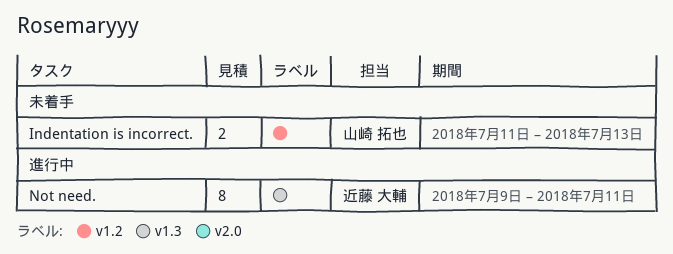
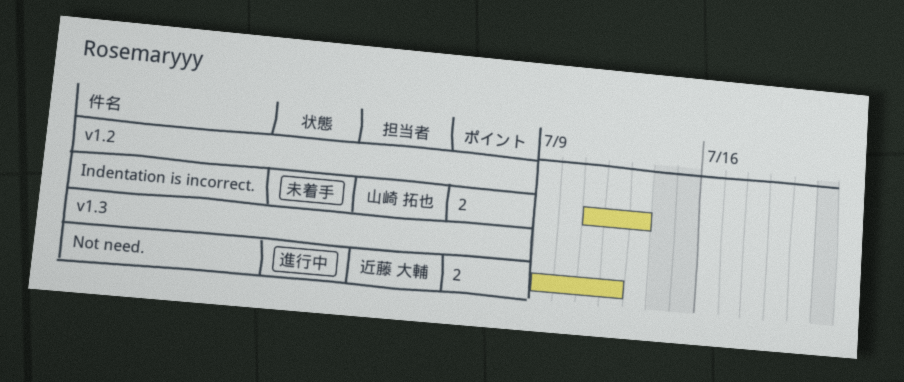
Not need., estimate: 8 -> 2
Not need., due: Jul 11 -> Jul 12

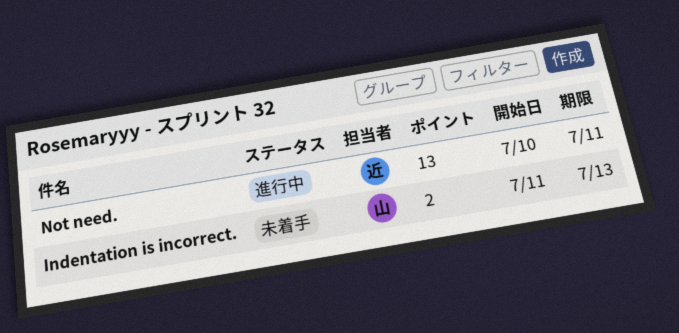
Not need., estimate: 2 -> 13
Not need., start: Jul 9 -> Jul 10
Not need., due: Jul 12 -> Jul 11

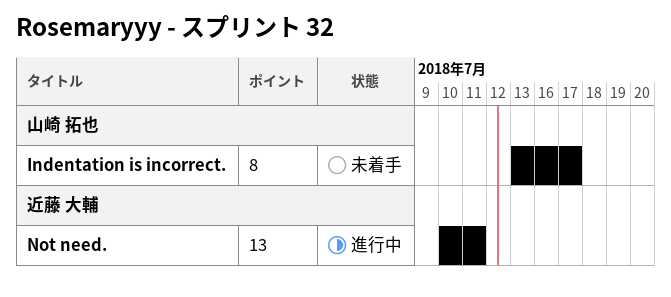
Indentation is incorrect., estimate: 2 -> 8
Indentation is incorrect., start: Jul 11 -> Jul 13
Indentation is incorrect., due: Jul 13 -> Jul 17

